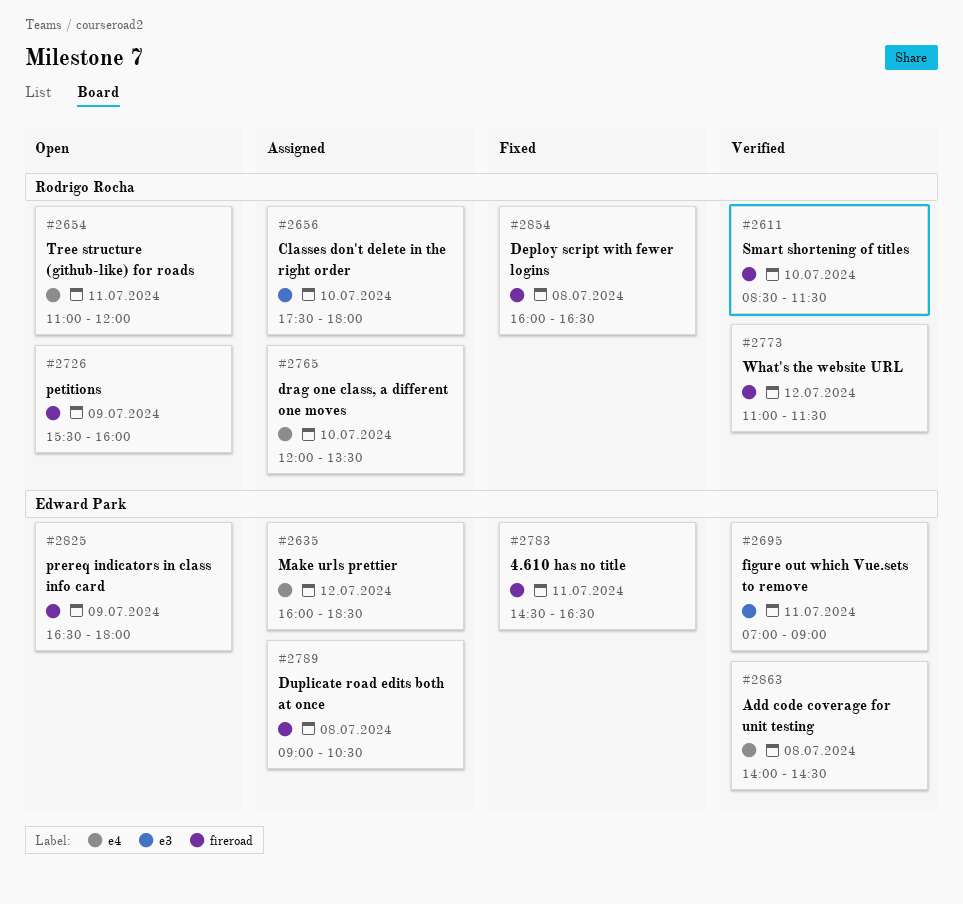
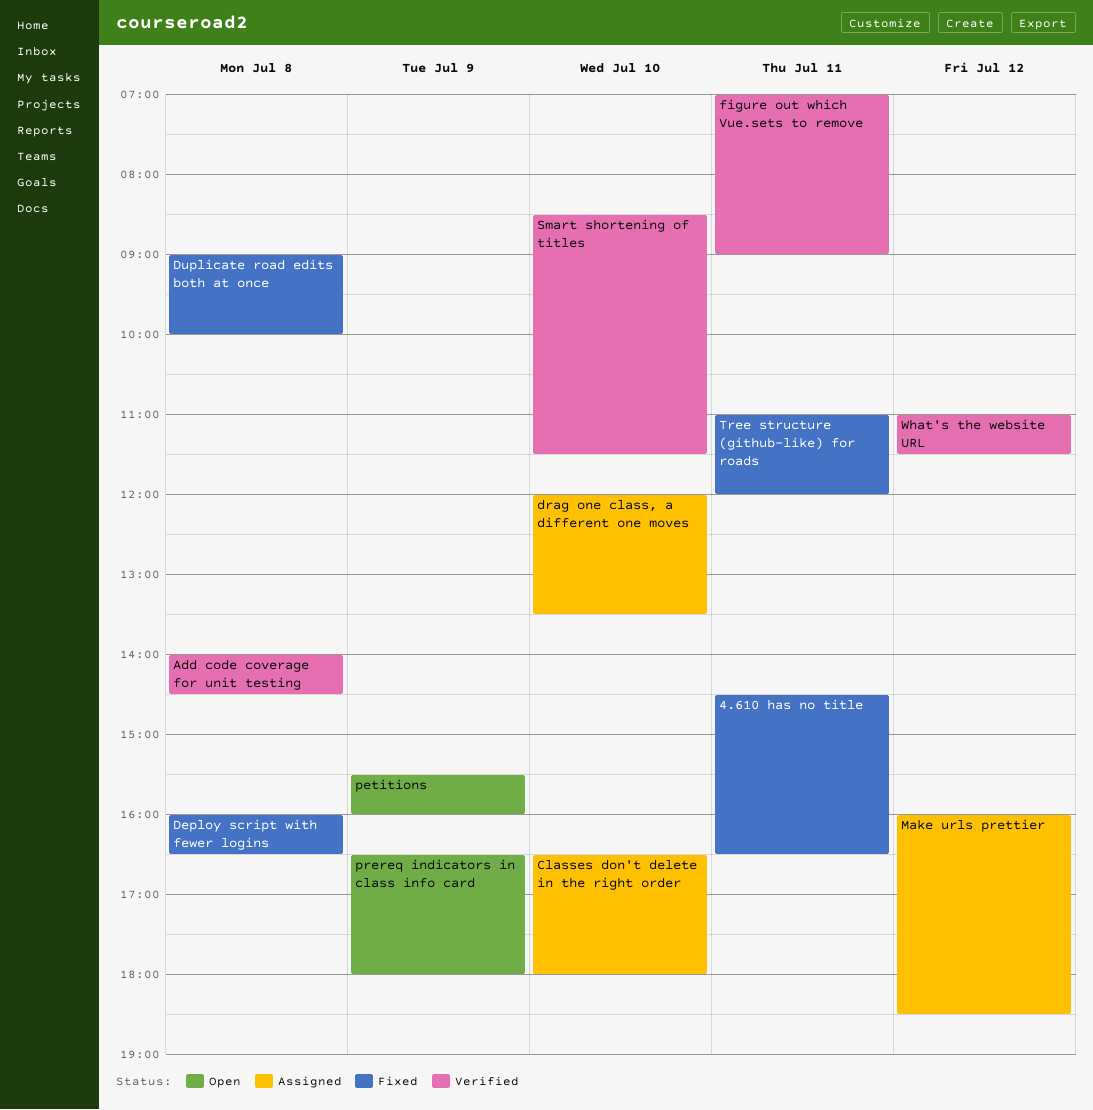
Classes don't delete in the right order, begins: 17:30 -> 16:30
Duplicate road edits both at once, status: Assigned -> Fixed
Duplicate road edits both at once, ends: 10:30 -> 10:00
Tree structure (github-like) for roads, status: Open -> Fixed

